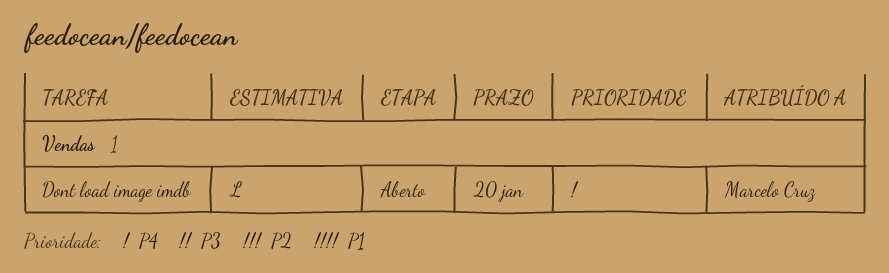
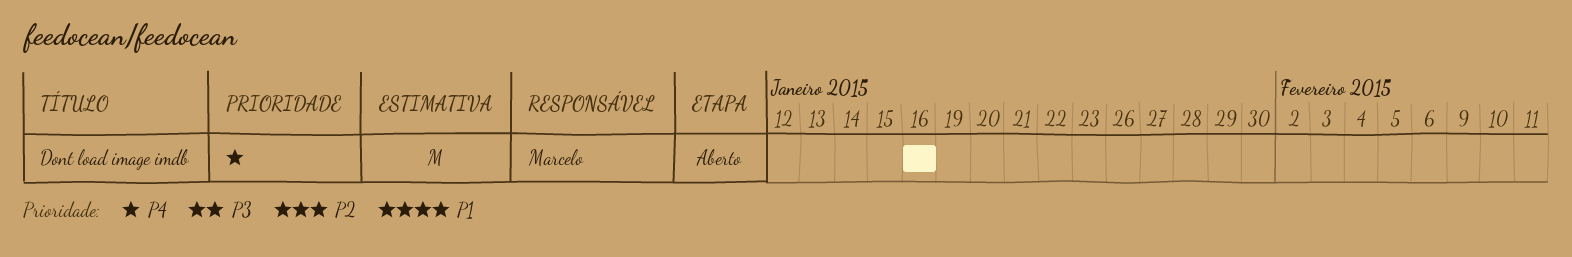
Dont load image imdb, estimate: L -> M
Dont load image imdb, due: Jan 20 -> Jan 16

